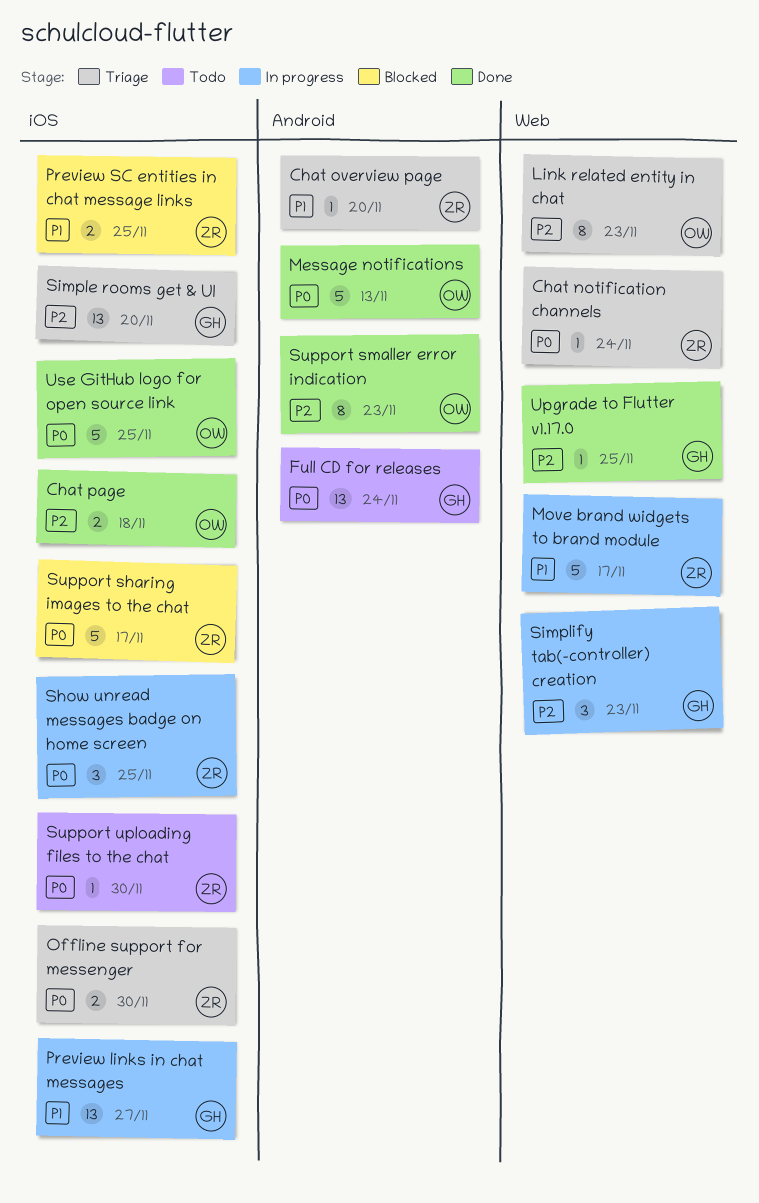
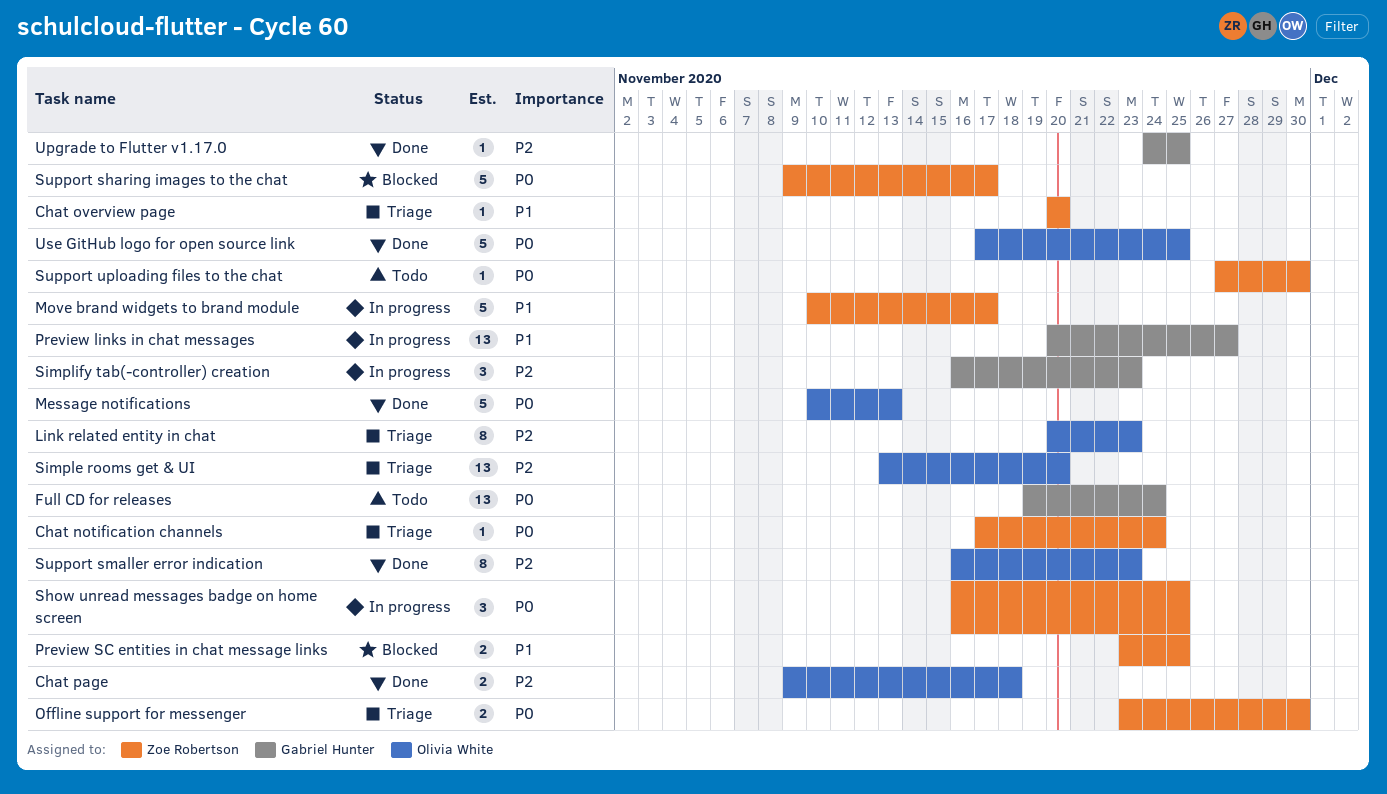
Simple rooms get & UI, owner: Gabriel Hunter -> Olivia White

